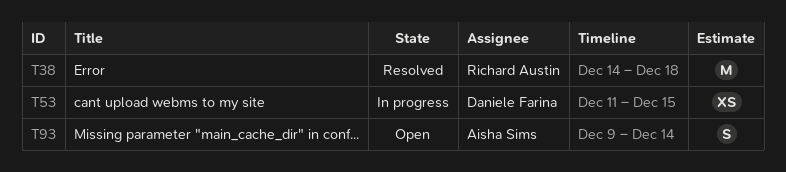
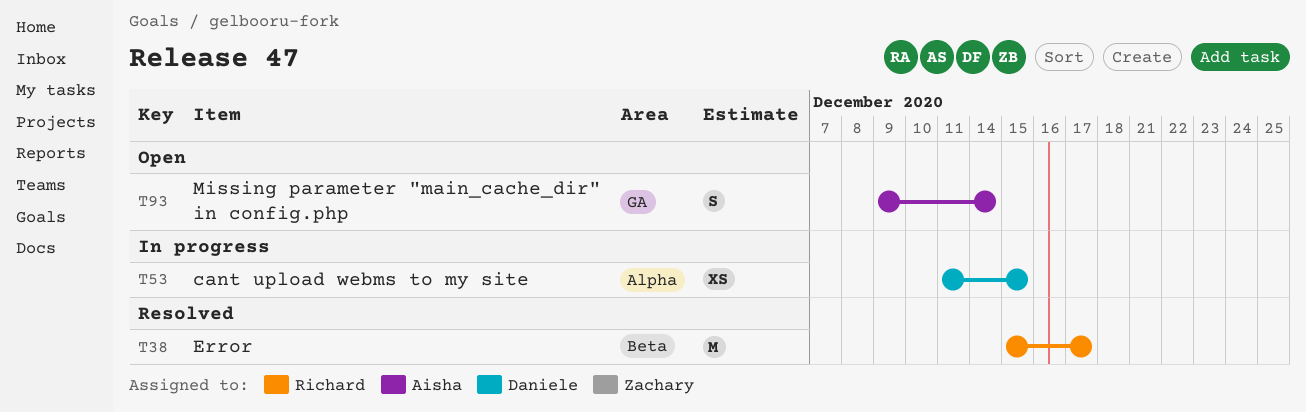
T38, start: Dec 14 -> Dec 15
T38, due: Dec 18 -> Dec 17

